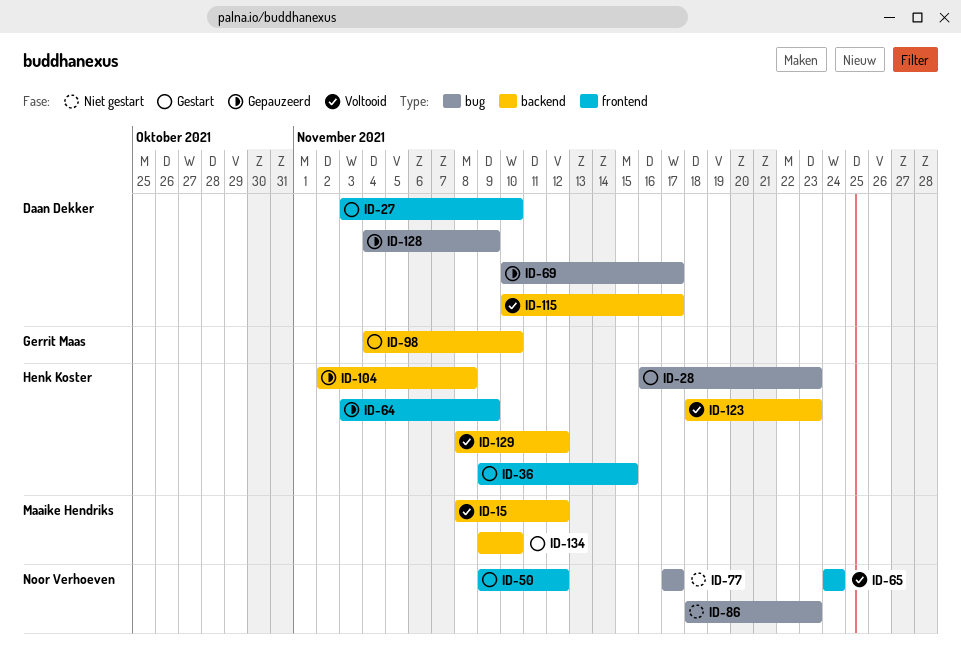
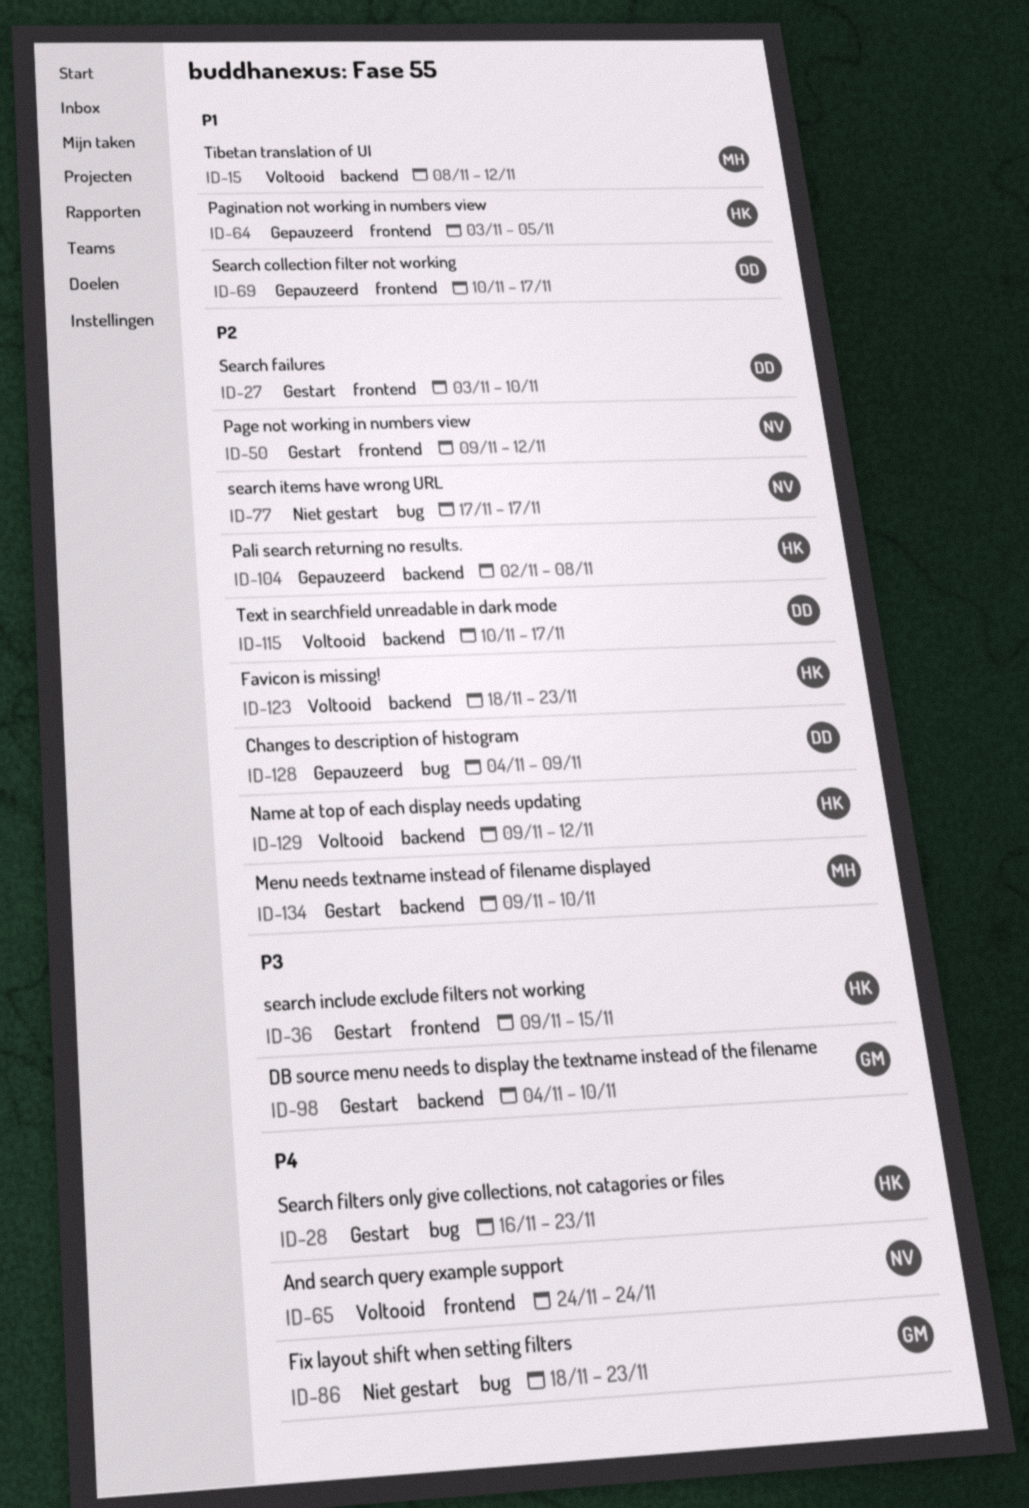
ID-64, due: Nov 9 -> Nov 5
ID-69, label: bug -> frontend
ID-86, owner: Noor Verhoeven -> Gerrit Maas
ID-129, start: Nov 8 -> Nov 9

